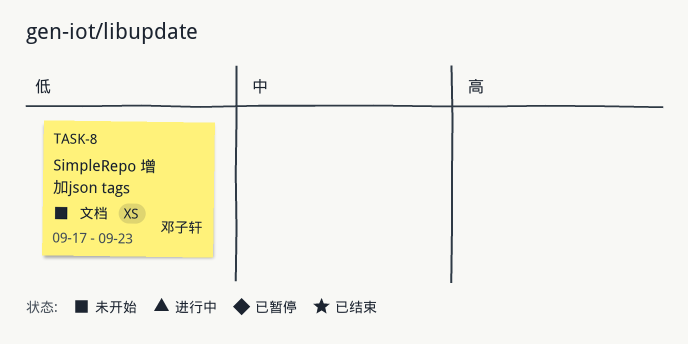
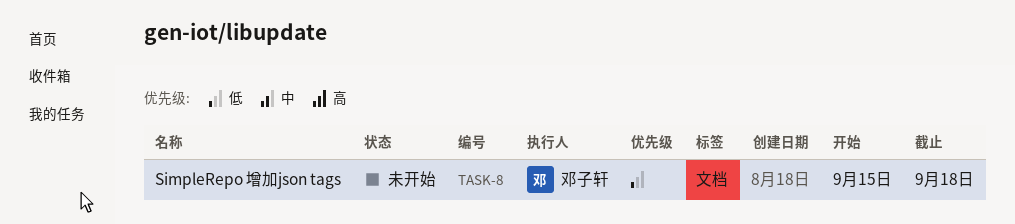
TASK-8, start: Sep 17 -> Sep 15
TASK-8, due: Sep 23 -> Sep 18

